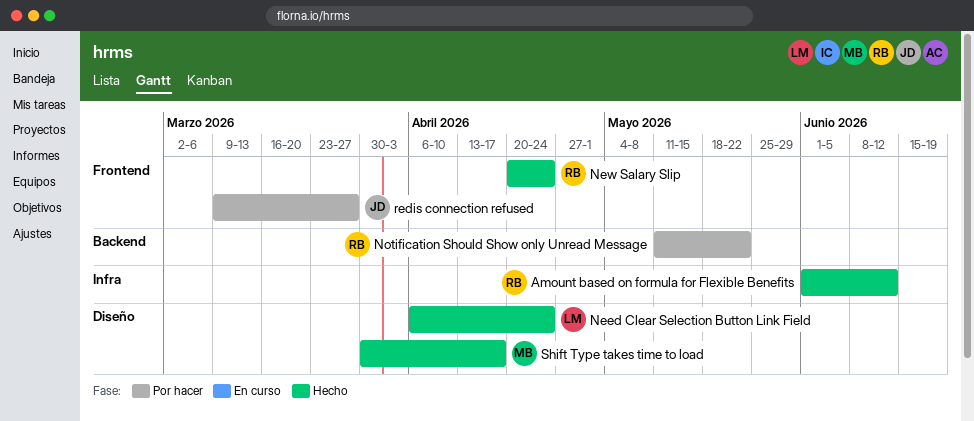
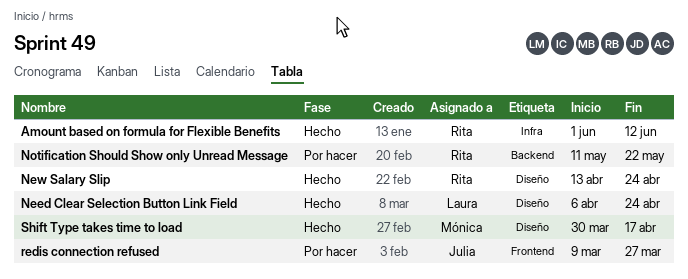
New Salary Slip, label: Frontend -> Diseño
New Salary Slip, start: Apr 20 -> Apr 13

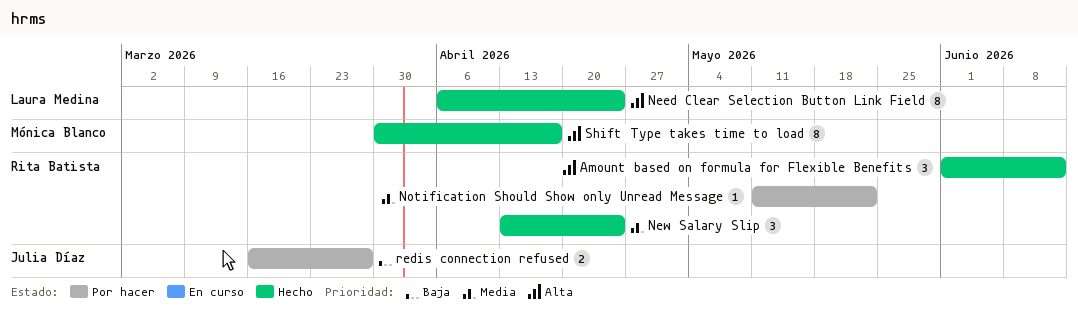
redis connection refused, start: Mar 9 -> Mar 16

